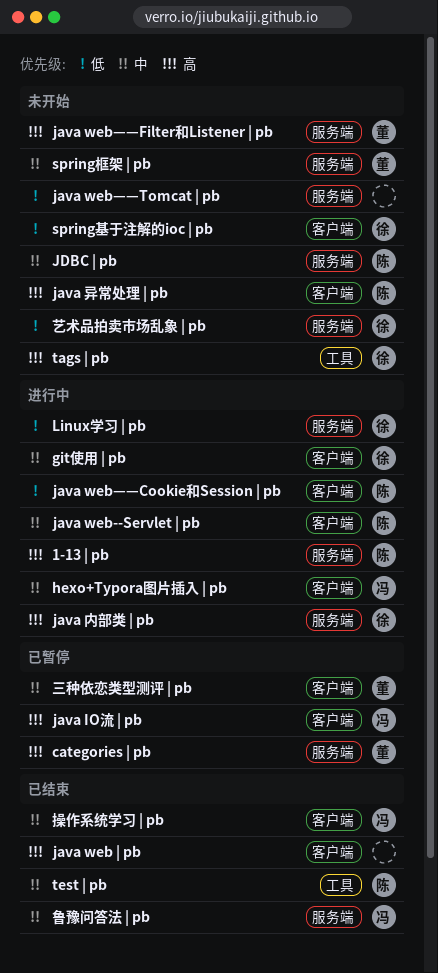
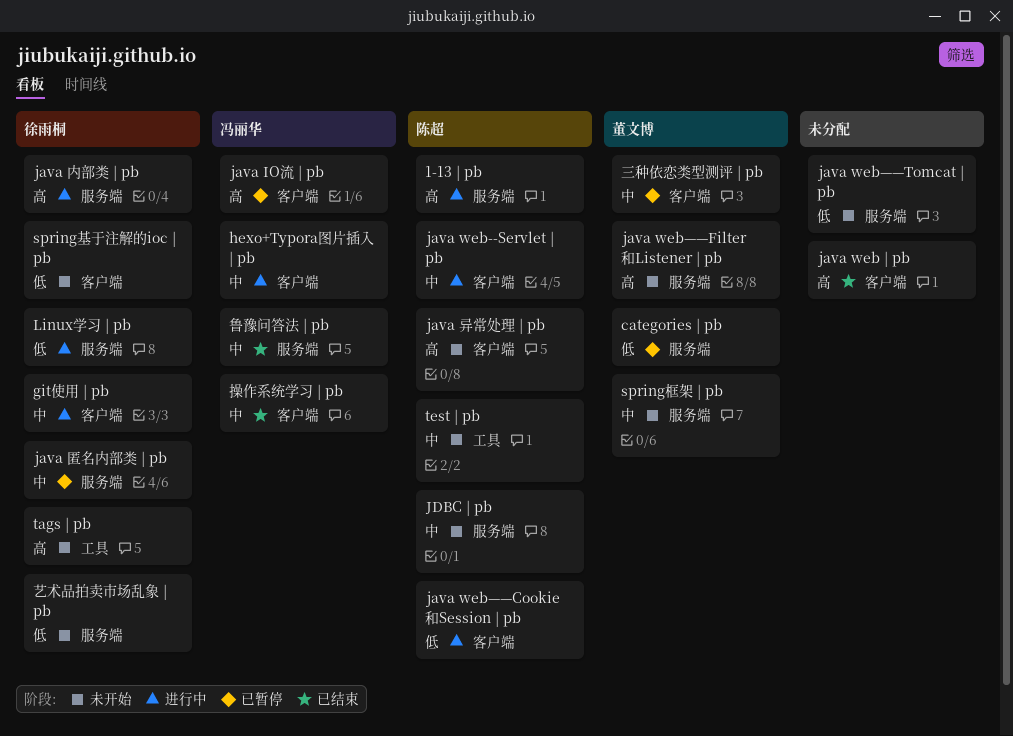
categories | pb, priority: 高 -> 低
java 匿名内部类 | pb: none -> present
test | pb, status: 已结束 -> 未开始

